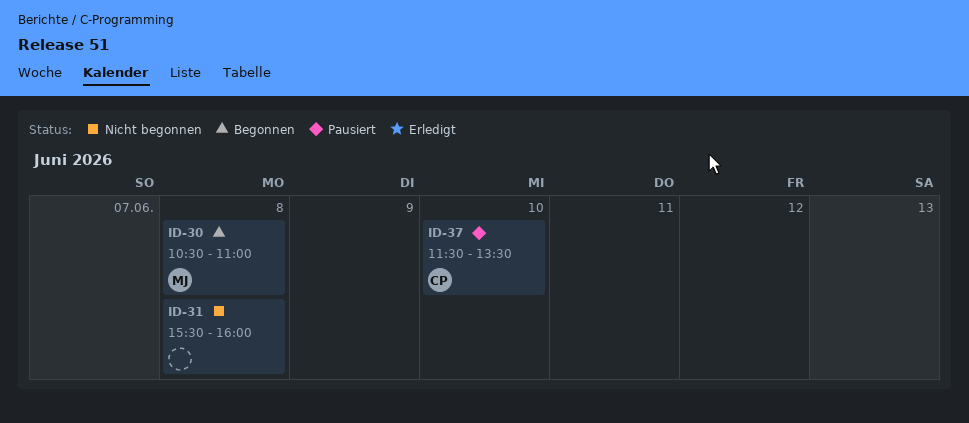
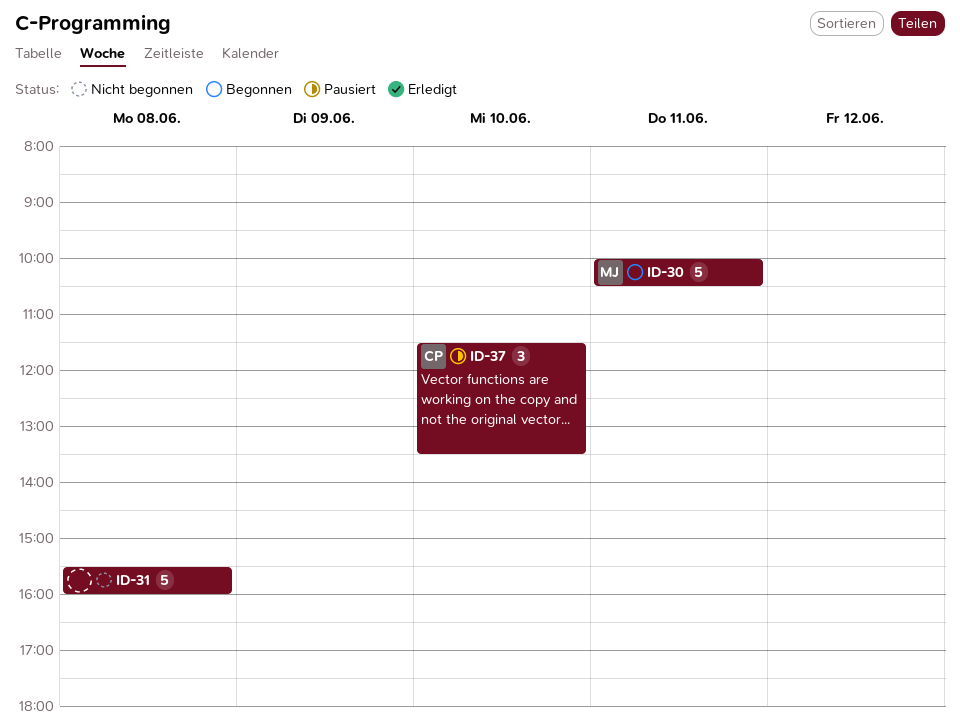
ID-30, day: Jun 8 -> Jun 11
ID-30, begins: 10:30 -> 10:00
ID-30, ends: 11:00 -> 10:30

